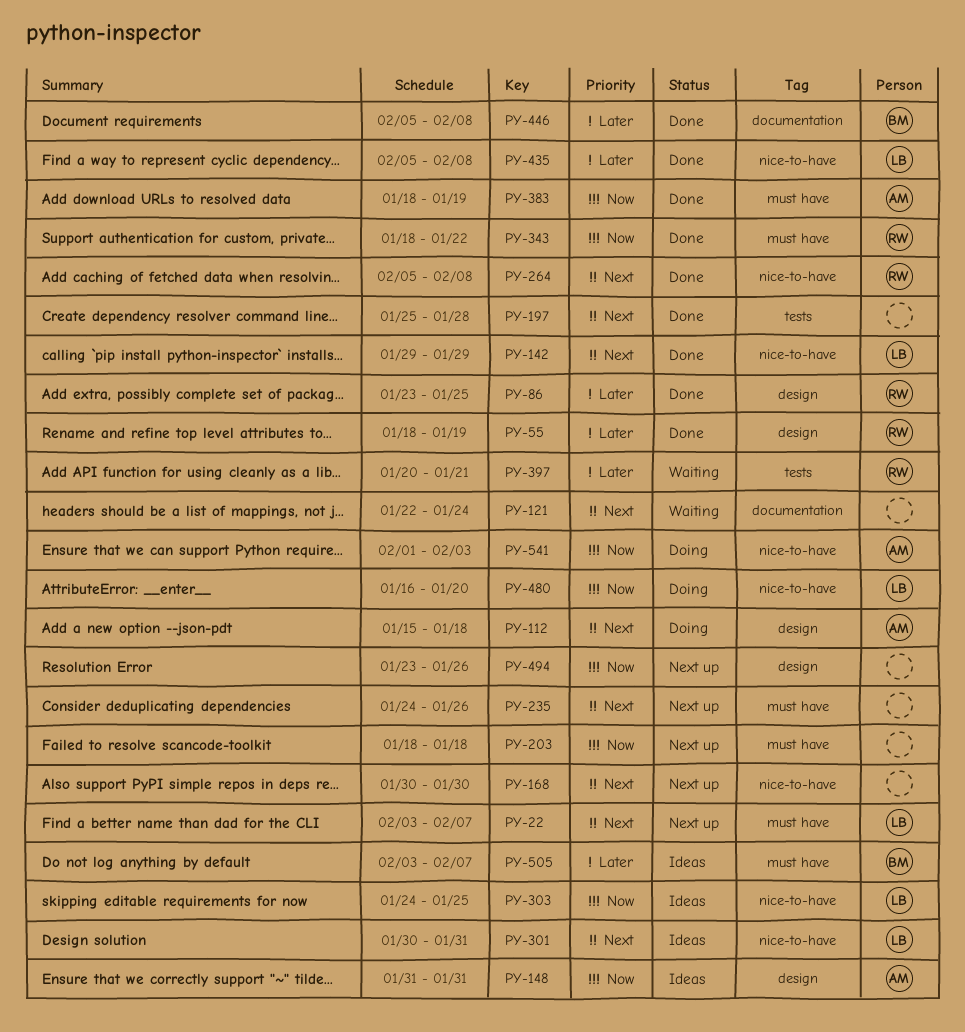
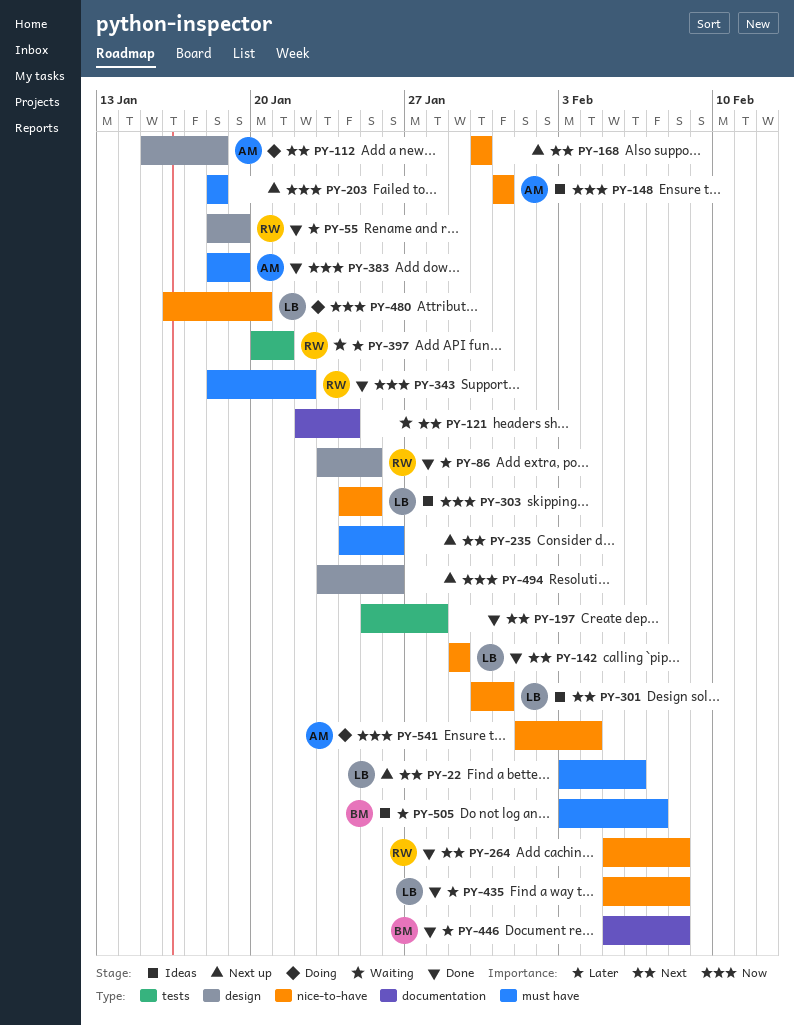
PY-22, due: Feb 7 -> Feb 6
PY-148, label: design -> nice-to-have
PY-541, due: Feb 3 -> Feb 4

